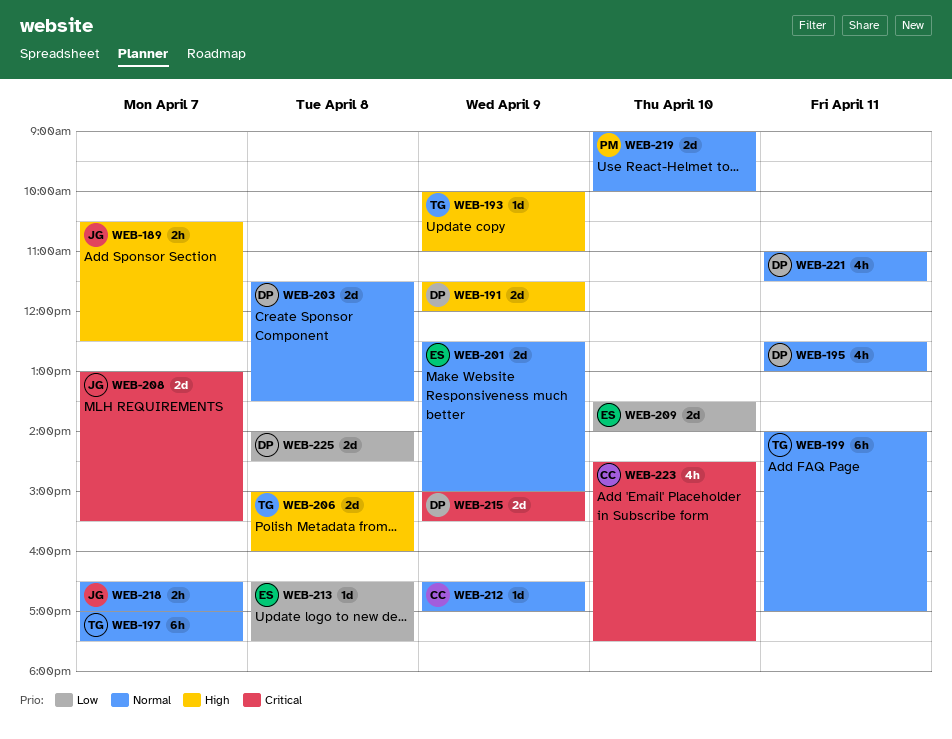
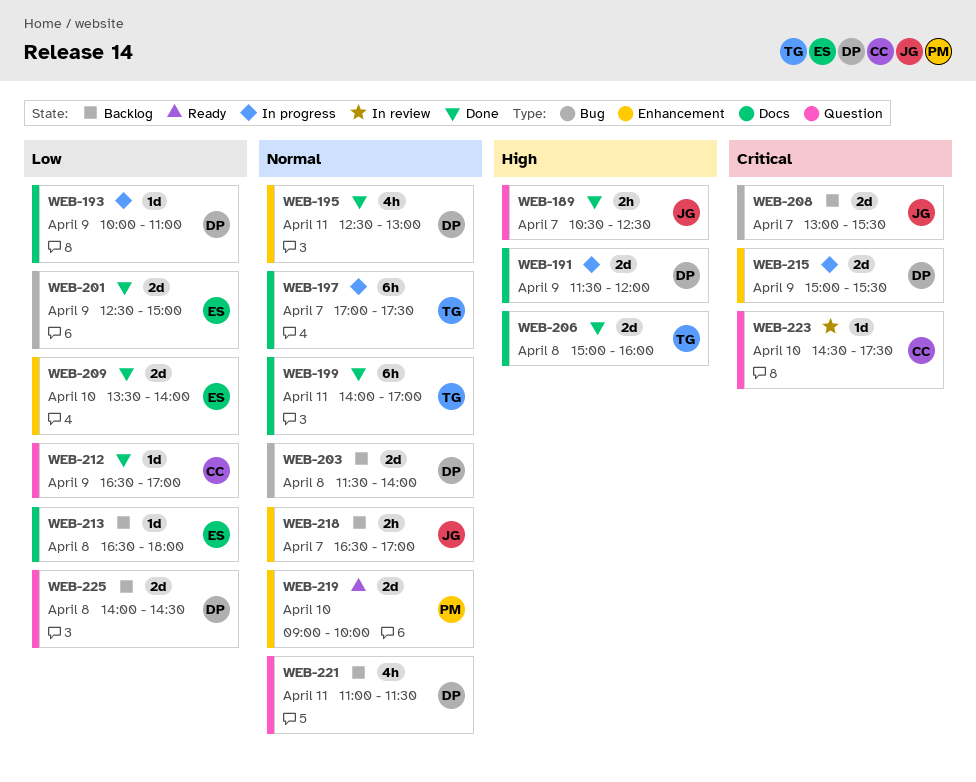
WEB-193, owner: TG -> DP
WEB-193, priority: High -> Low
WEB-201, priority: Normal -> Low
WEB-203, ends: 13:30 -> 14:00
WEB-212, priority: Normal -> Low
WEB-213, ends: 17:30 -> 18:00
WEB-223, estimate: 4h -> 1d

